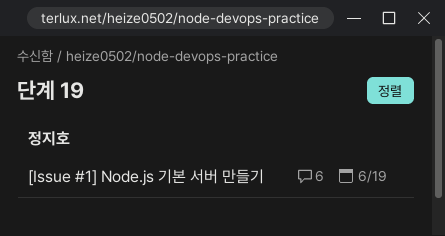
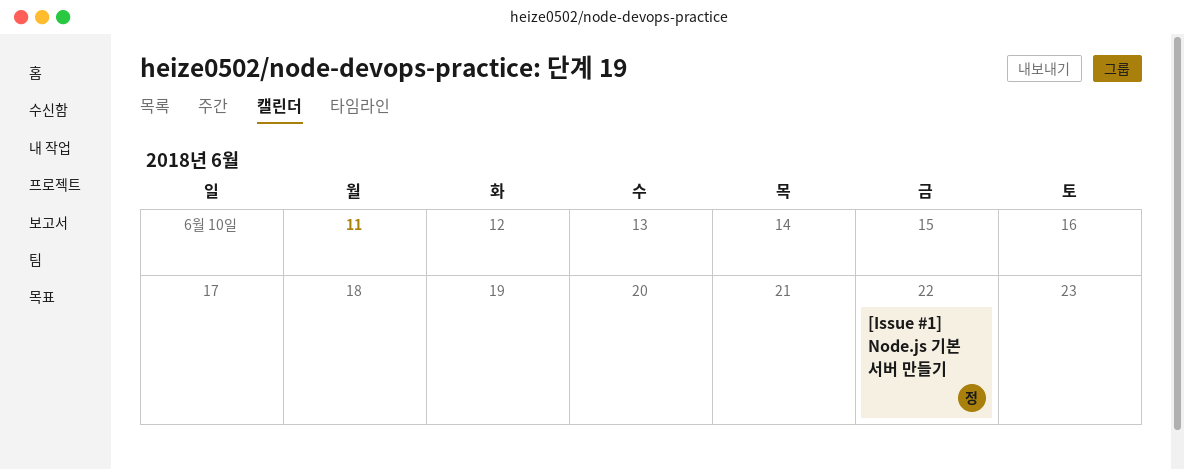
[Issue #1] Node.js 기본 서버 만들기, due: Jun 19 -> Jun 22

